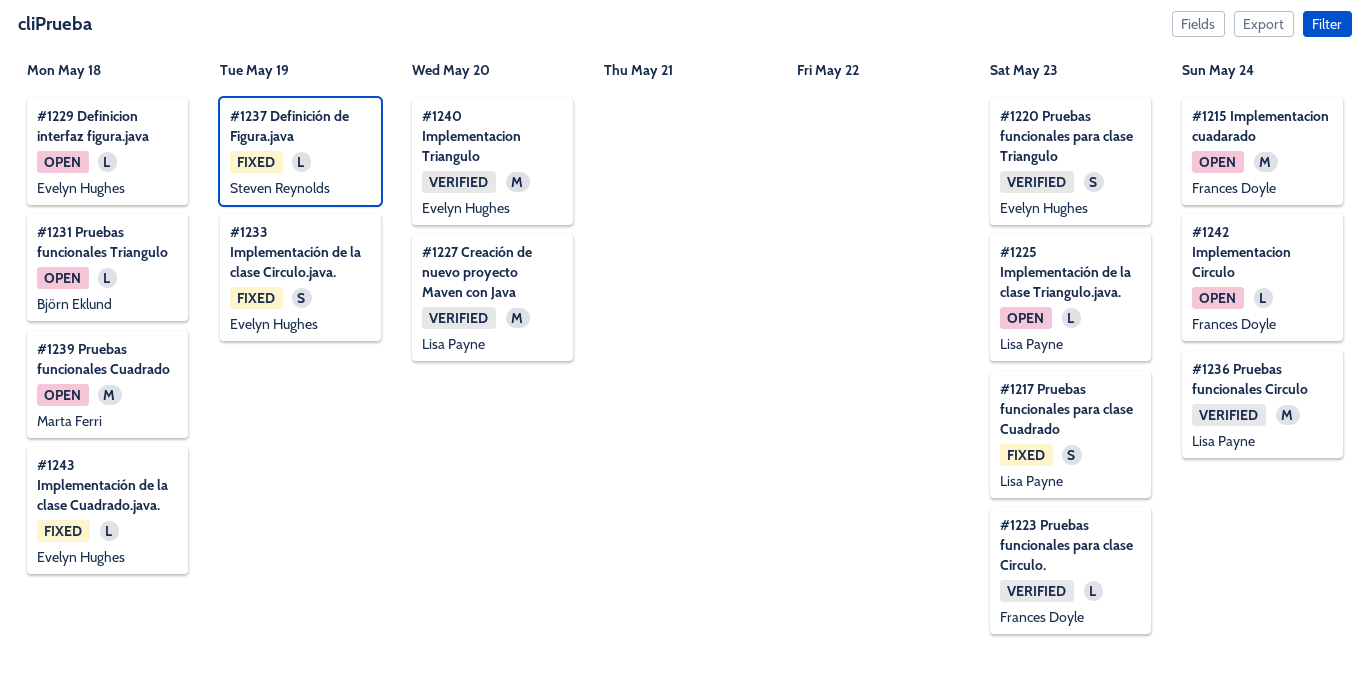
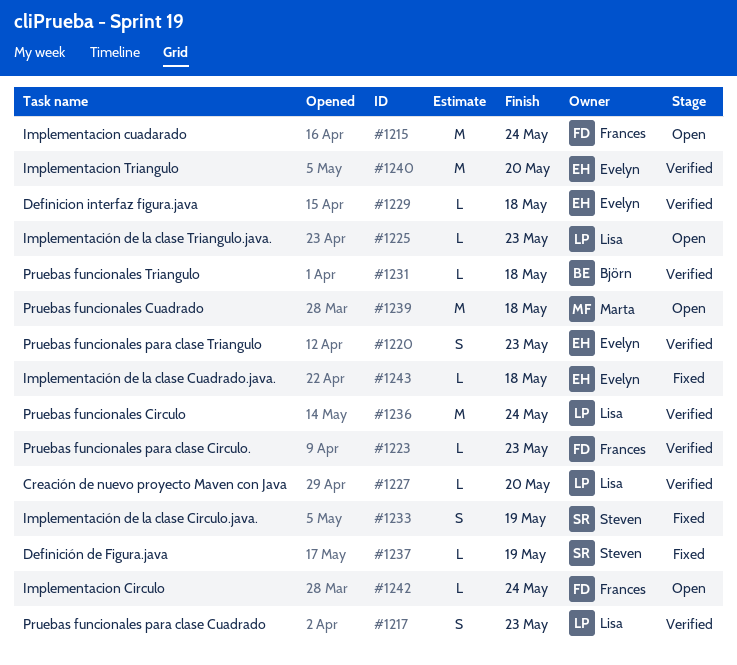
#1217, status: Fixed -> Verified
#1227, estimate: M -> L
#1229, status: Open -> Verified
#1231, status: Open -> Verified
#1233, owner: Evelyn Hughes -> Steven Reynolds

